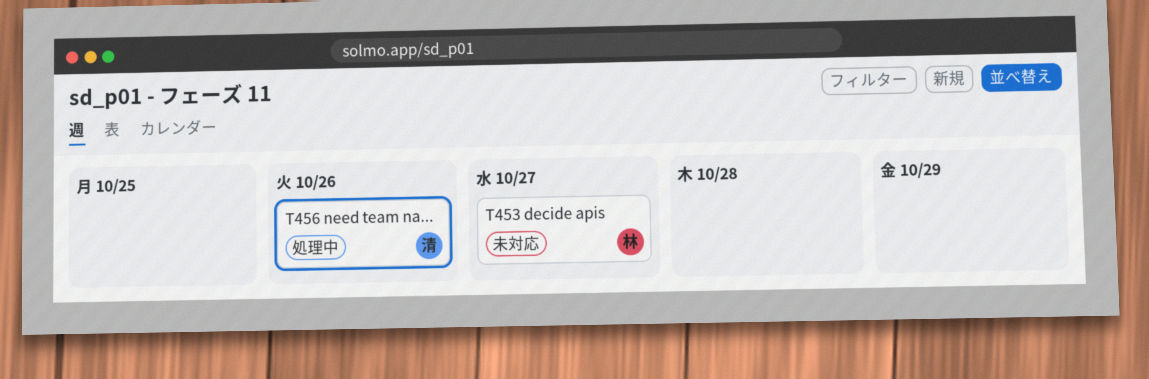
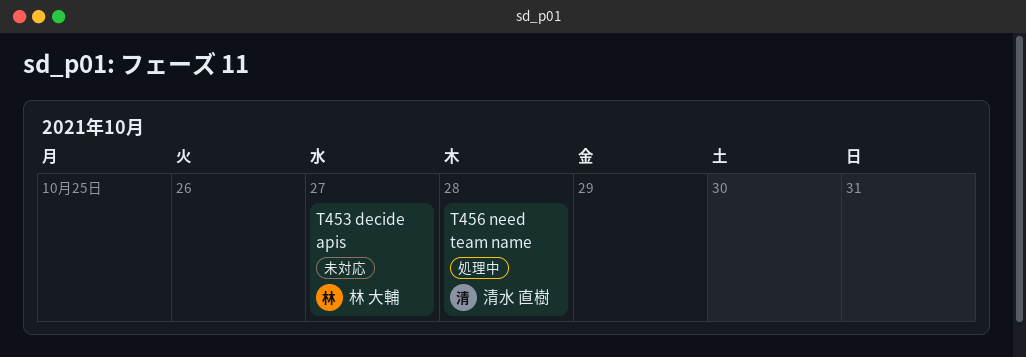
T456, due: Oct 26 -> Oct 28

